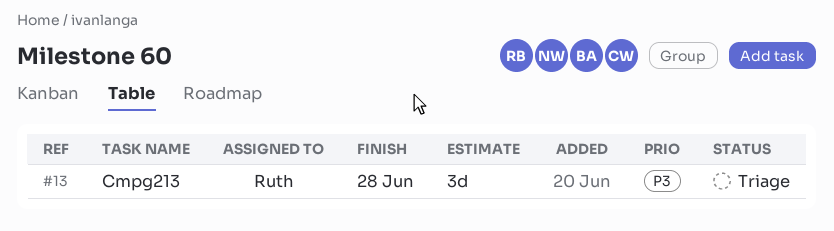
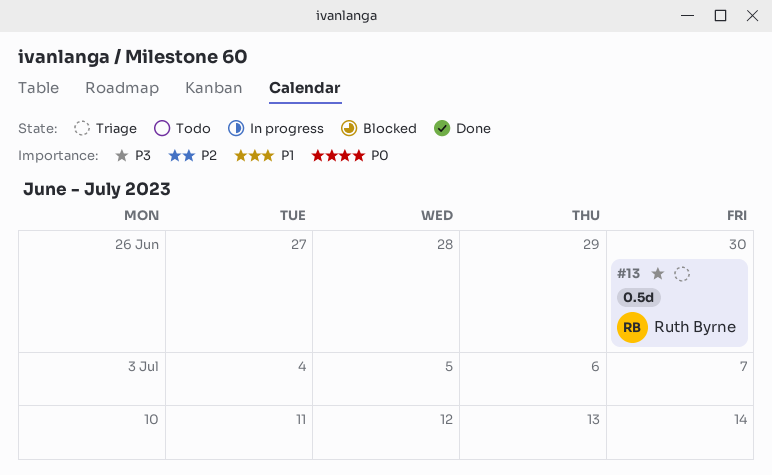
#13, estimate: 3d -> 0.5d
#13, due: Jun 28 -> Jun 30

